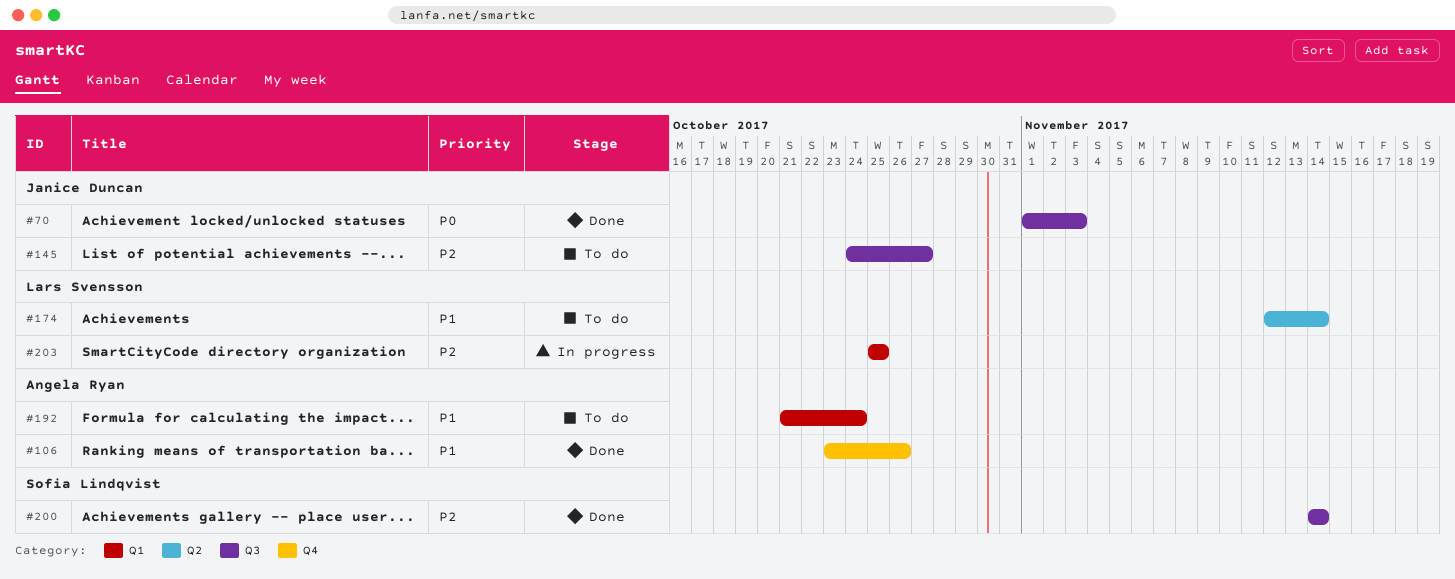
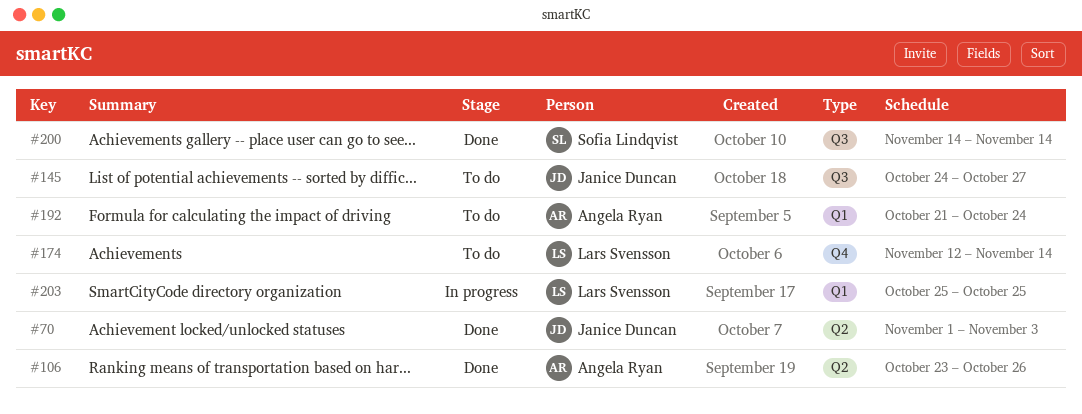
#70, label: Q3 -> Q2
#106, label: Q4 -> Q2
#174, label: Q2 -> Q4

